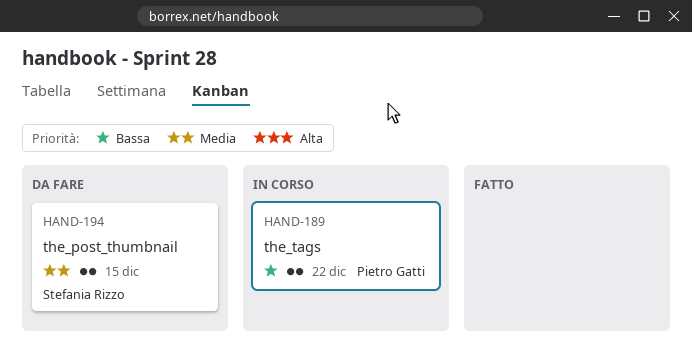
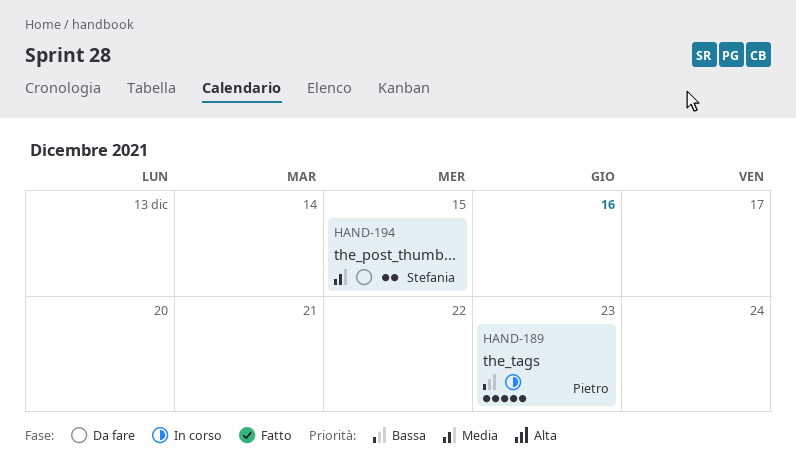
HAND-189, estimate: 2 -> 5
HAND-189, due: Dec 22 -> Dec 23

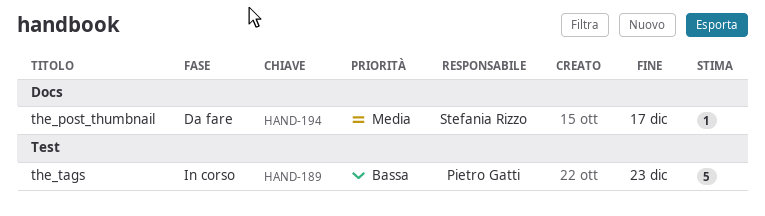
HAND-194, estimate: 2 -> 1
HAND-194, due: Dec 15 -> Dec 17

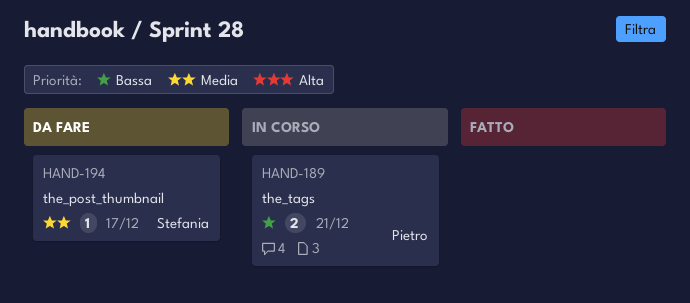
HAND-189, estimate: 5 -> 2
HAND-189, due: Dec 23 -> Dec 21

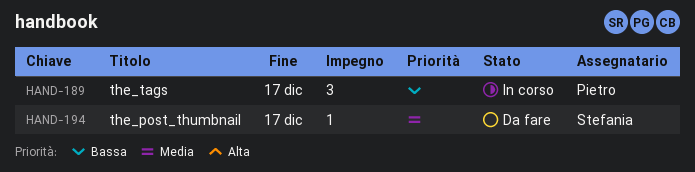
HAND-189, estimate: 2 -> 3
HAND-189, due: Dec 21 -> Dec 17

